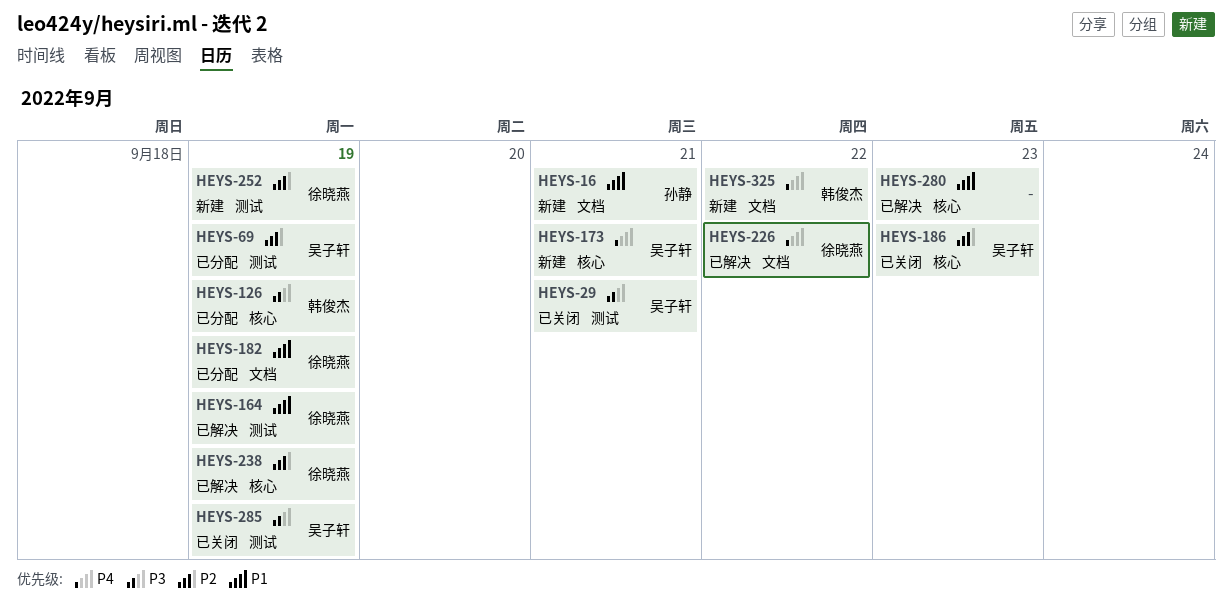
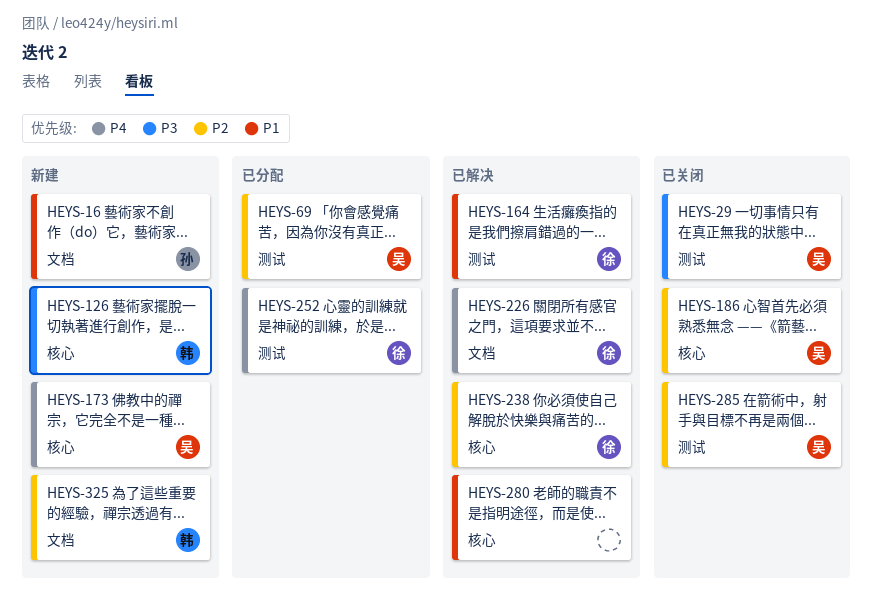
HEYS-126, status: 已分配 -> 新建
HEYS-182: present -> none
HEYS-252, status: 新建 -> 已分配
HEYS-252, priority: P2 -> P4
HEYS-285, priority: P3 -> P2
HEYS-325, priority: P4 -> P2

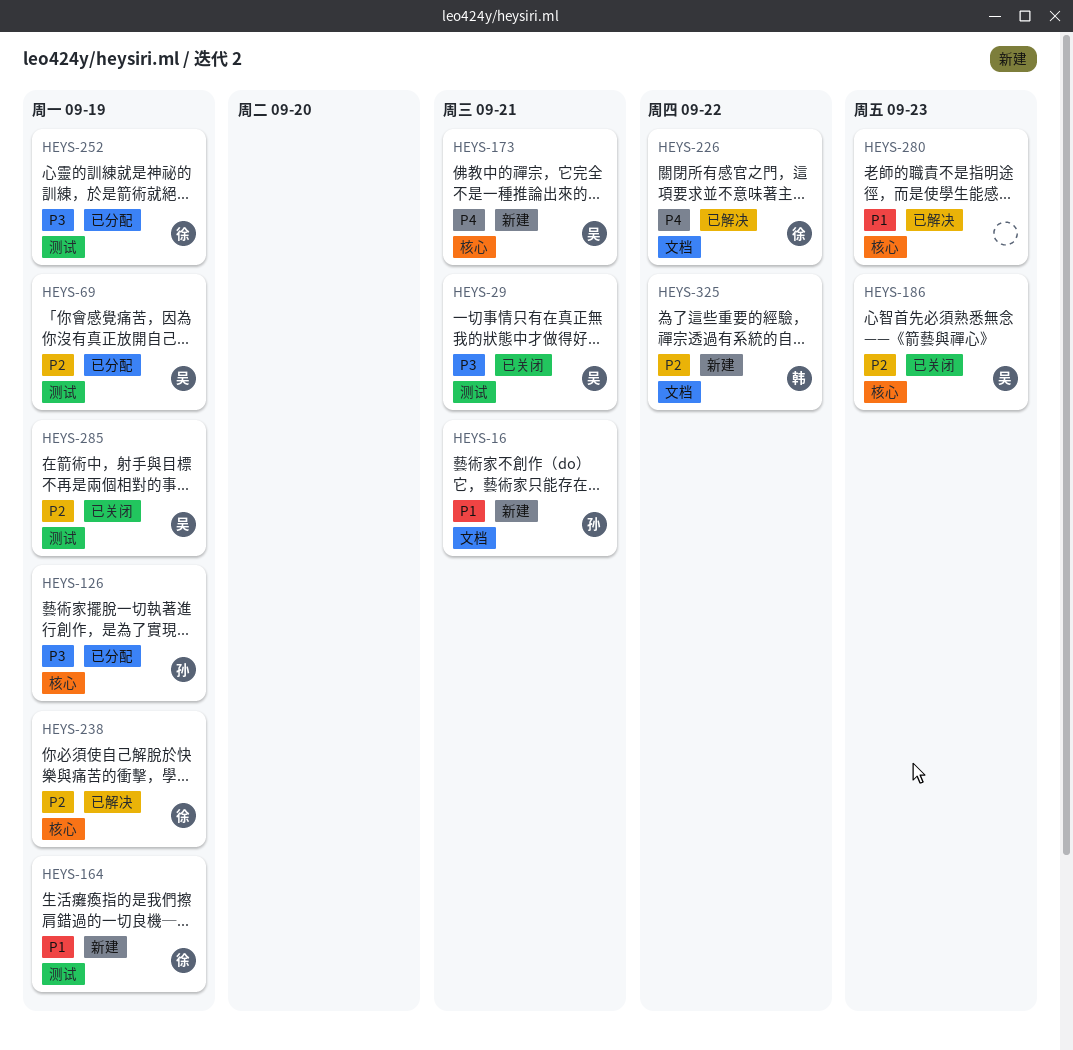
HEYS-126, status: 新建 -> 已分配
HEYS-126, owner: 韩 -> 孙
HEYS-164, status: 已解决 -> 新建
HEYS-252, priority: P4 -> P3

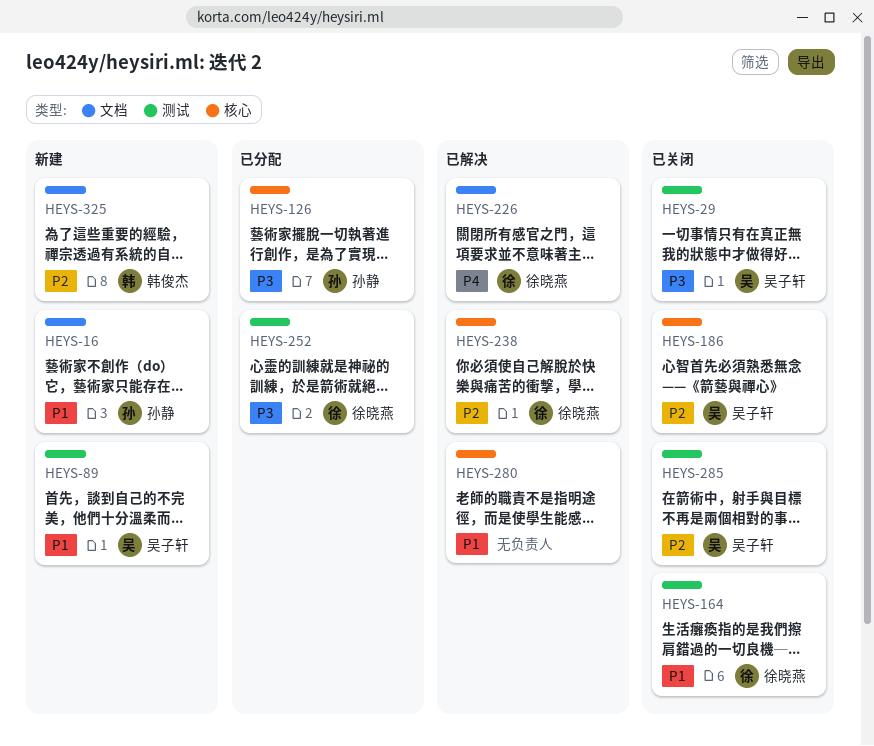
HEYS-69: present -> none
HEYS-89: none -> present
HEYS-164, status: 新建 -> 已关闭
HEYS-173: present -> none

